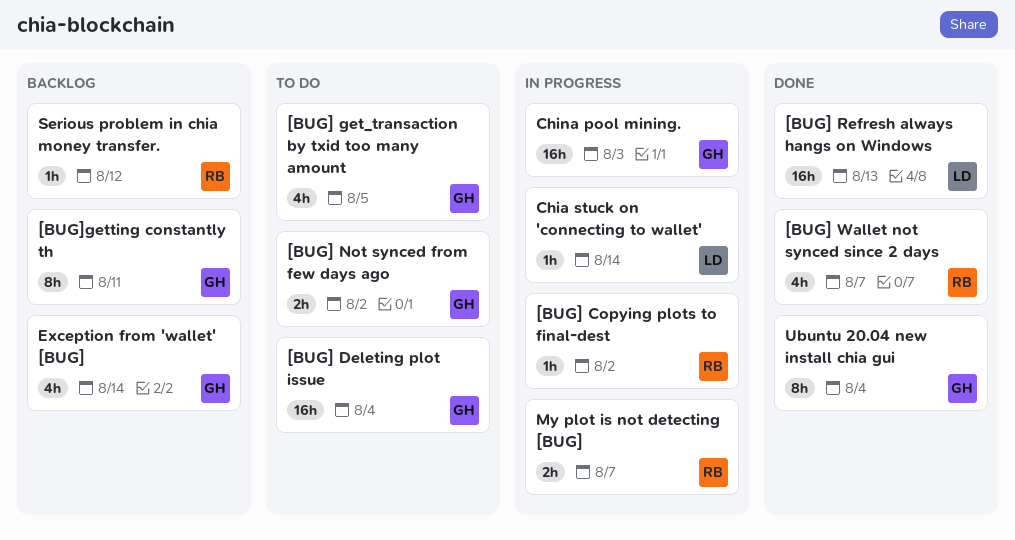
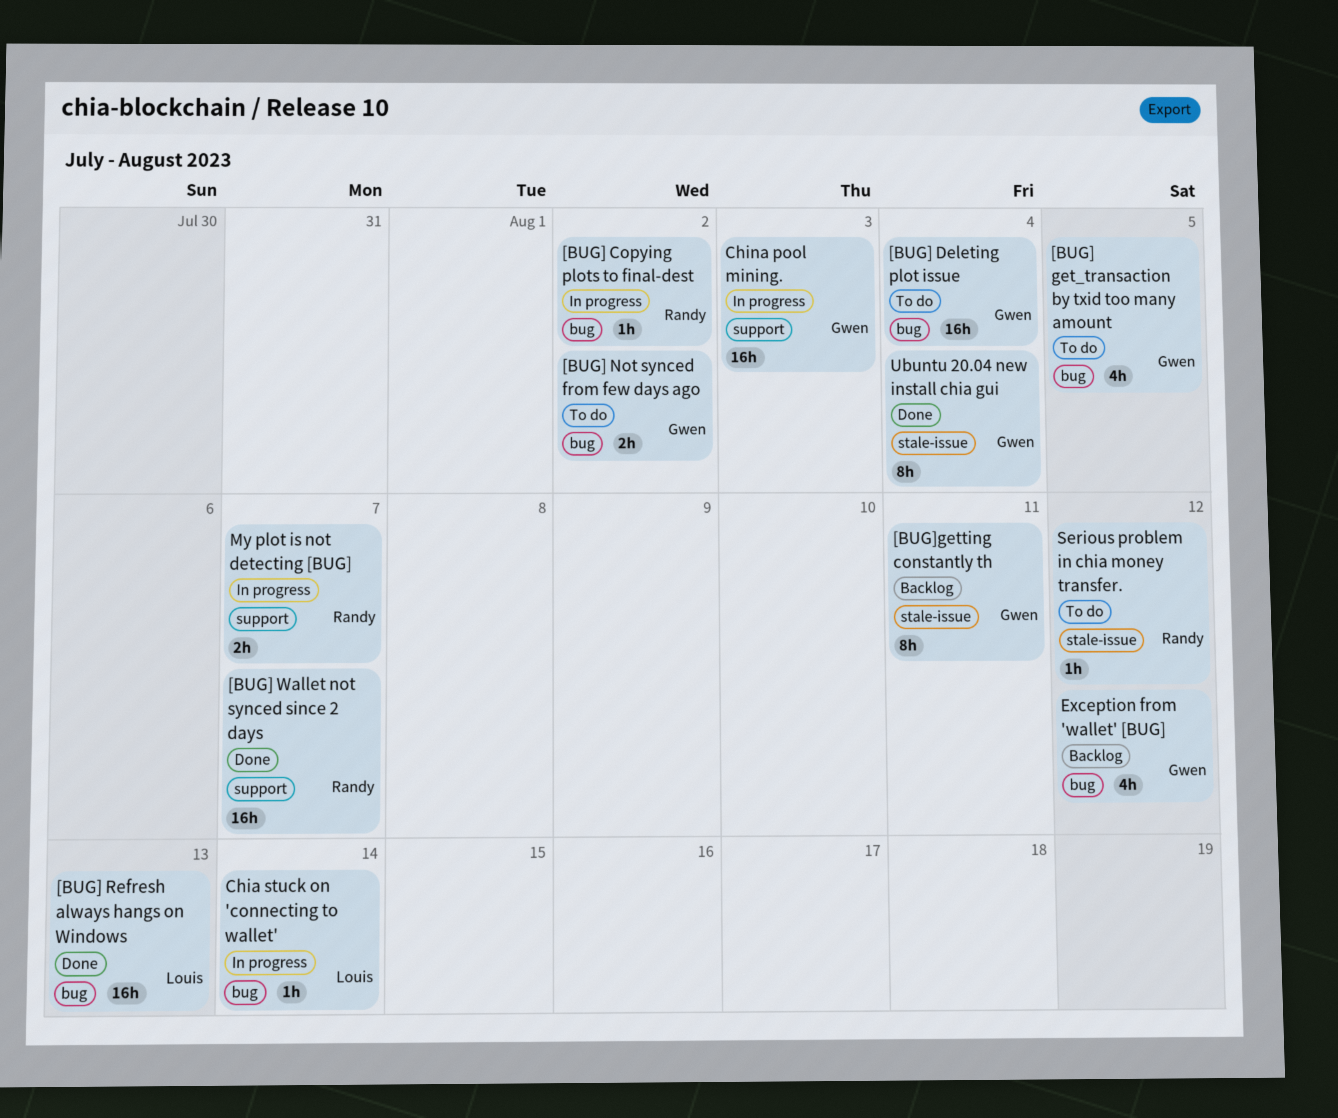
[BUG] Wallet not synced since 2 days, estimate: 4h -> 16h
Exception from 'wallet' [BUG], due: Aug 14 -> Aug 12
Serious problem in chia money transfer., status: Backlog -> To do

